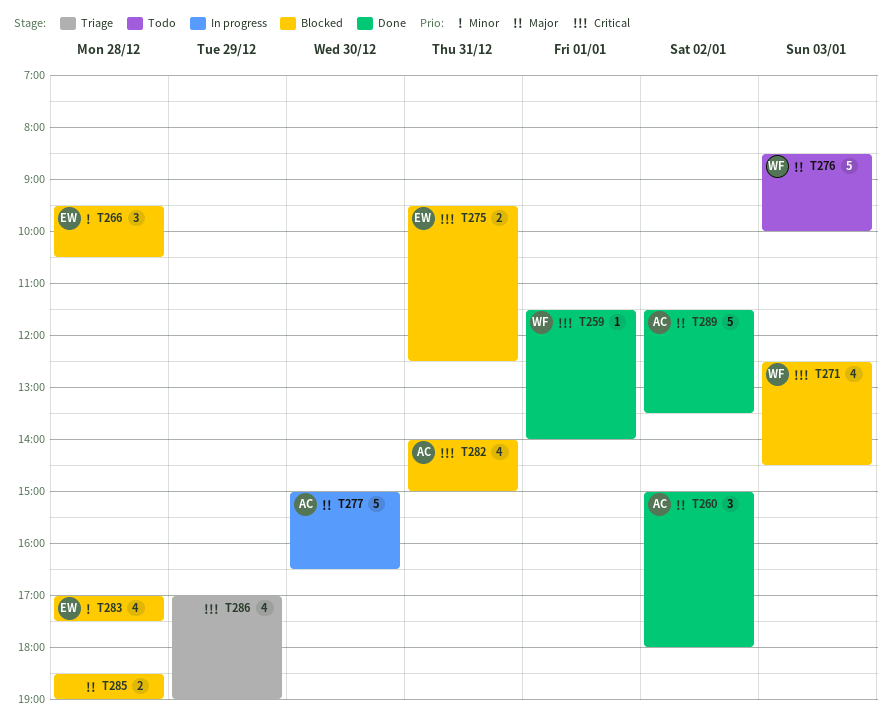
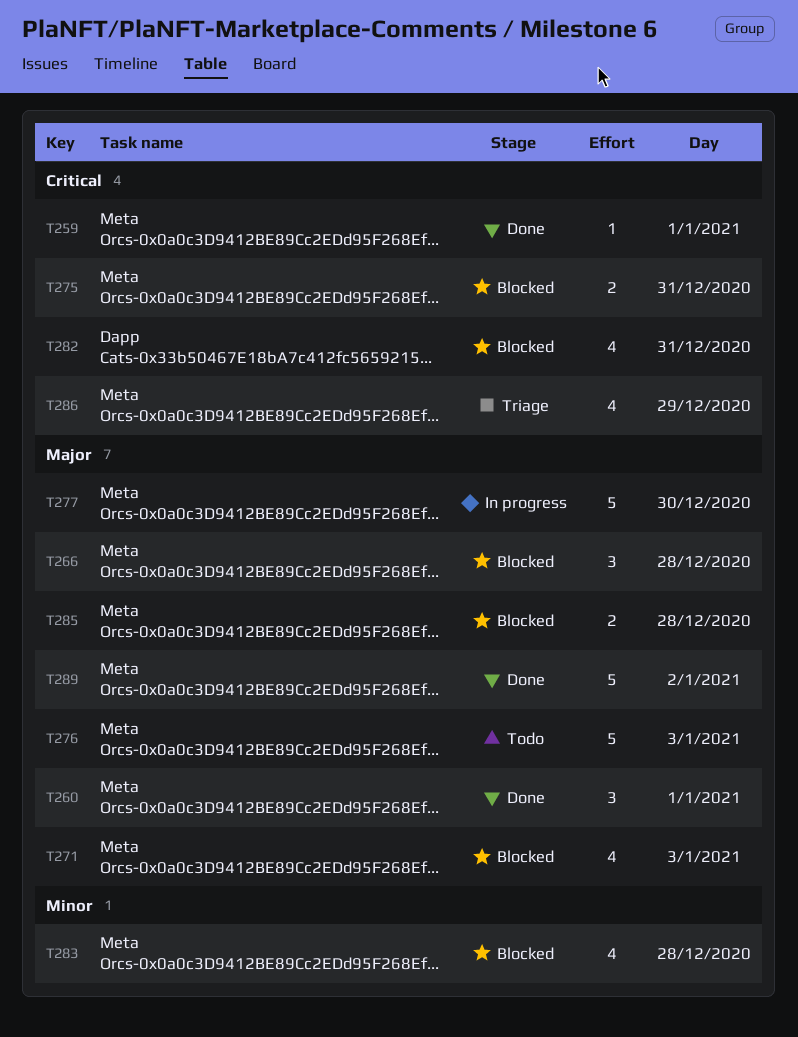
T260, day: Jan 2 -> Jan 1
T266, priority: Minor -> Major
T271, priority: Critical -> Major

